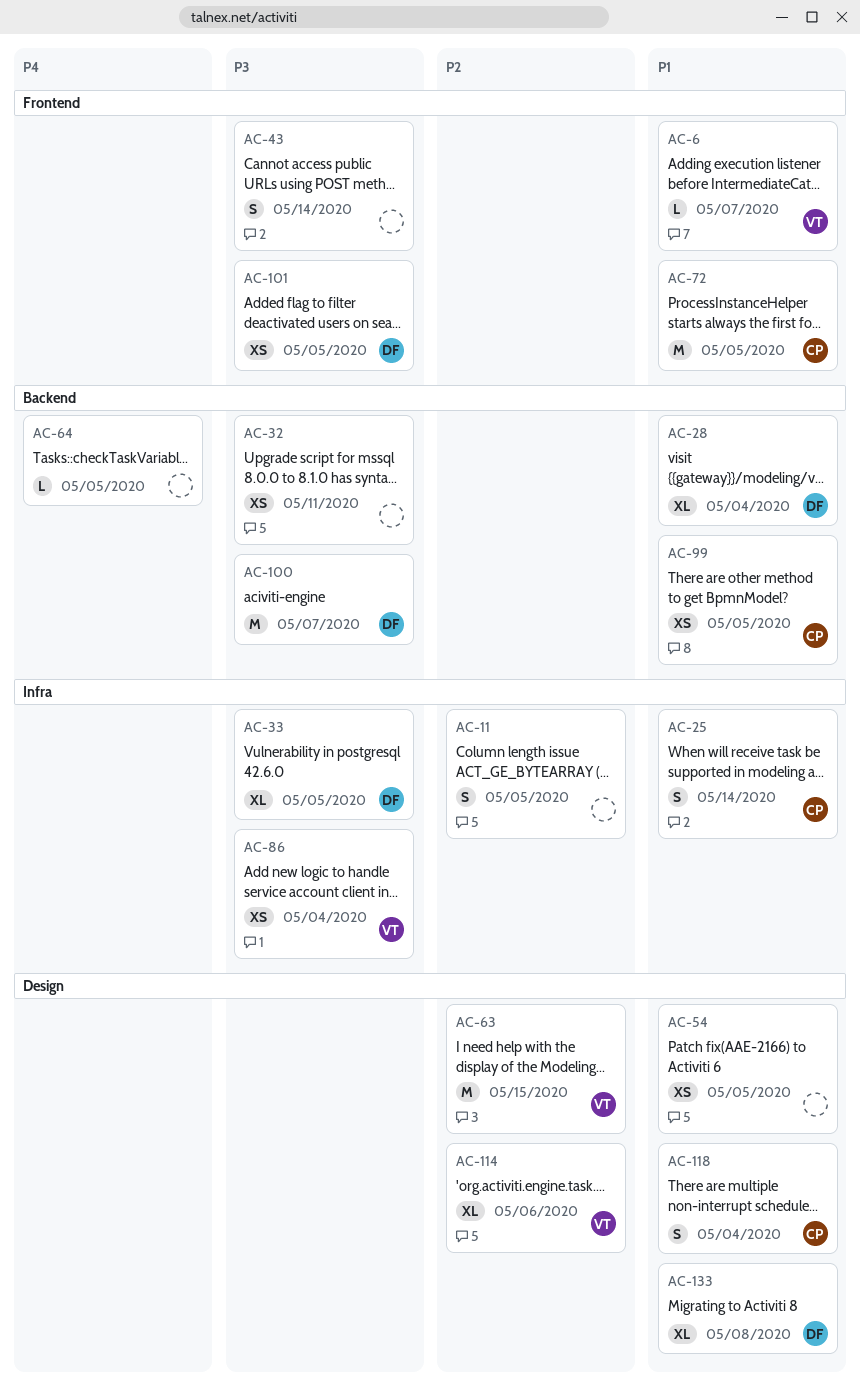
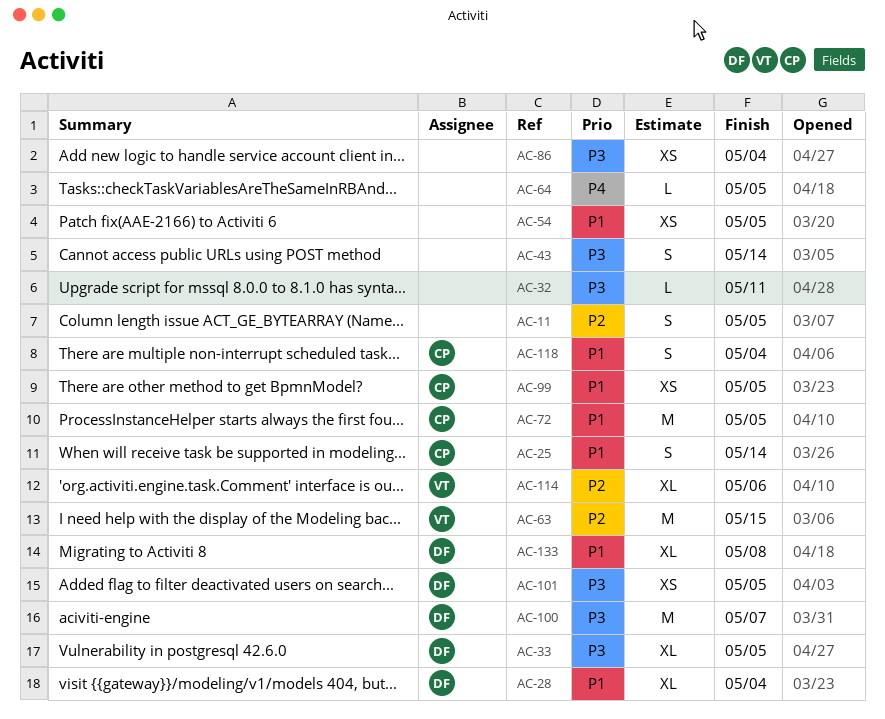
AC-6: present -> none
AC-32, estimate: XS -> L
AC-86, owner: VT -> none

